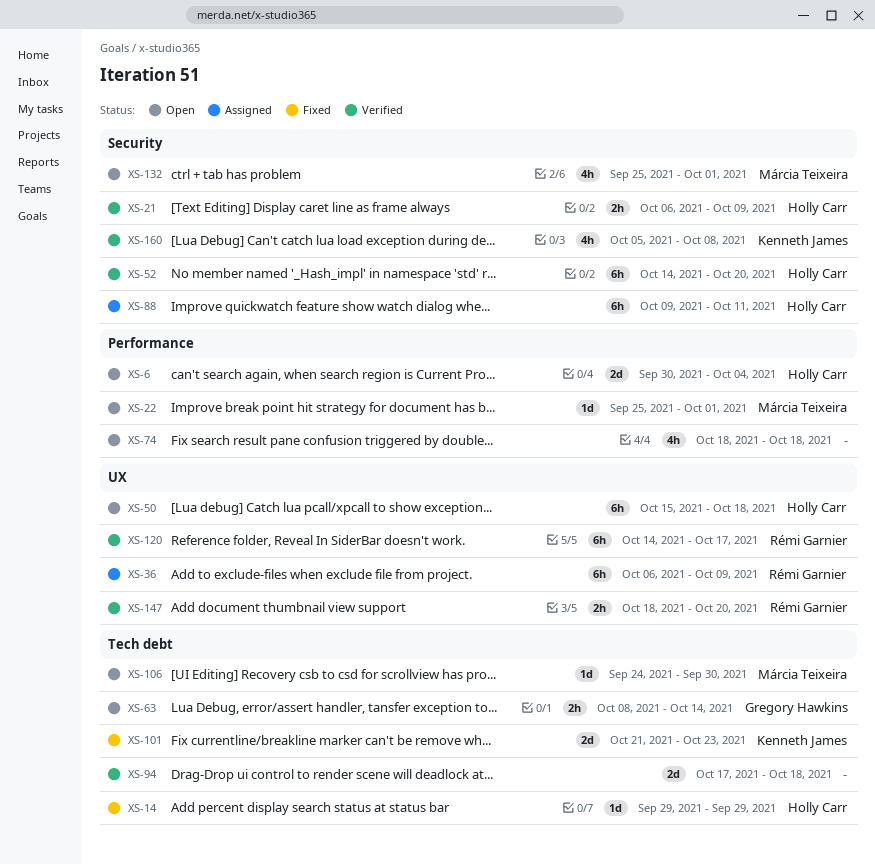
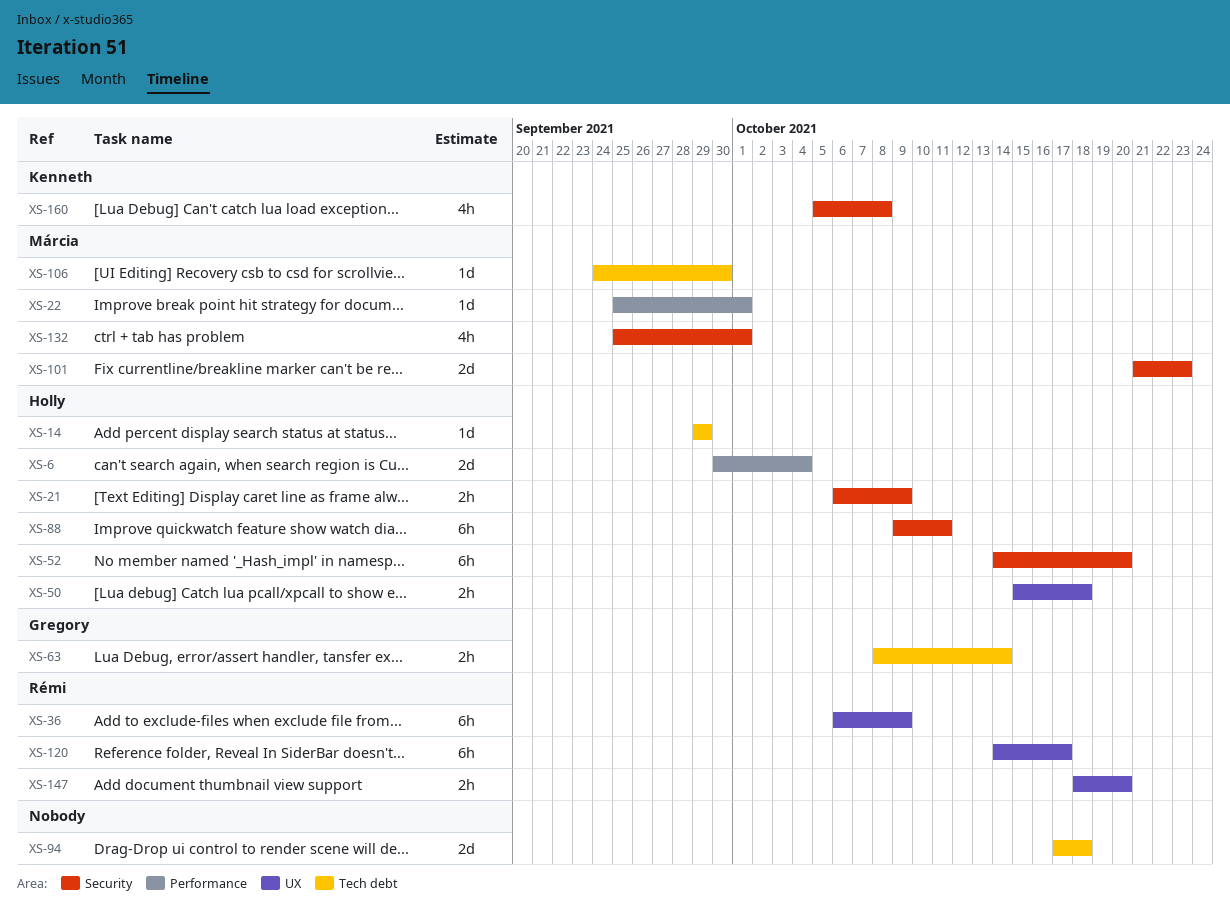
XS-50, estimate: 6h -> 2h
XS-74: present -> none
XS-101, owner: Kenneth James -> Márcia Teixeira
XS-101, label: Tech debt -> Security

